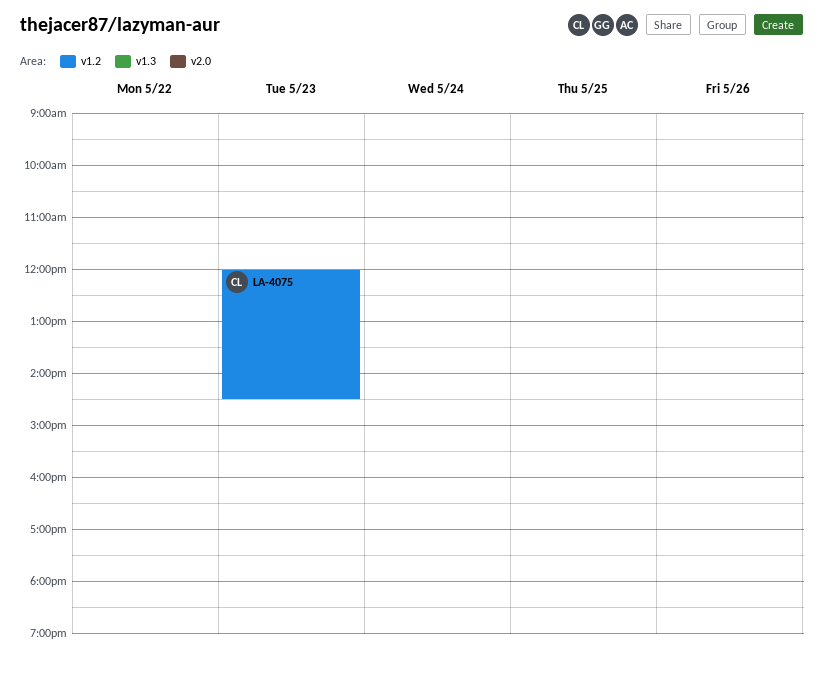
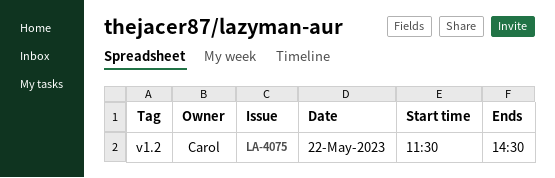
LA-4075, day: May 23 -> May 22
LA-4075, begins: 12:00 -> 11:30

